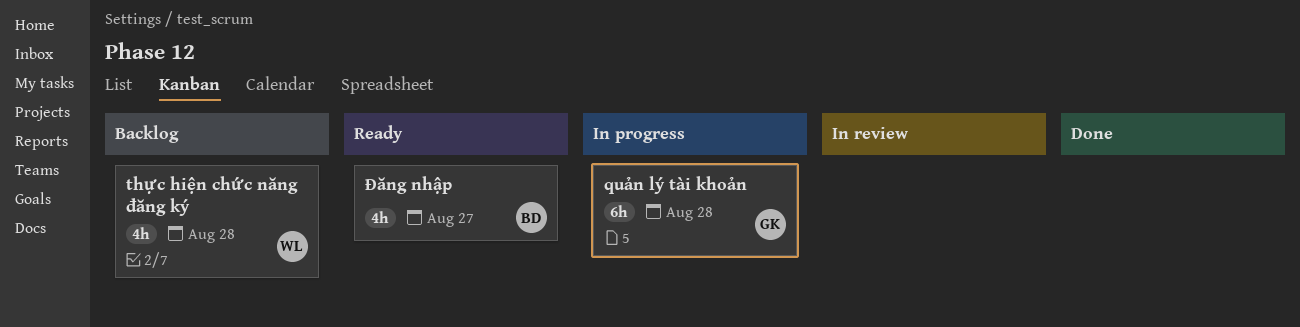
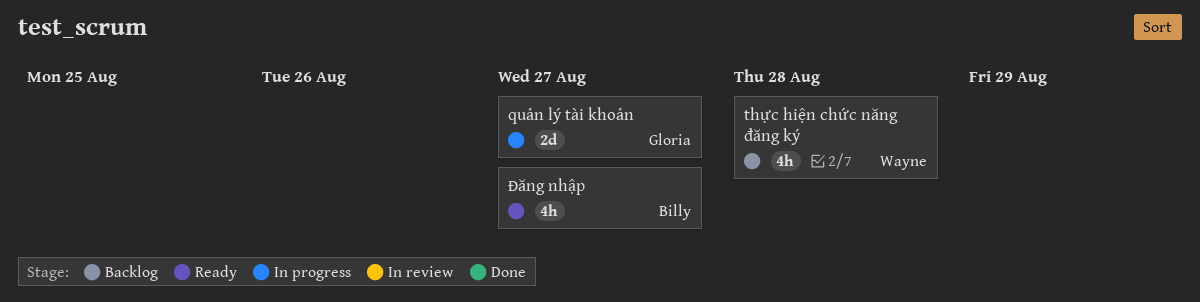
quản lý tài khoản, estimate: 6h -> 2d
quản lý tài khoản, due: Aug 28 -> Aug 27

